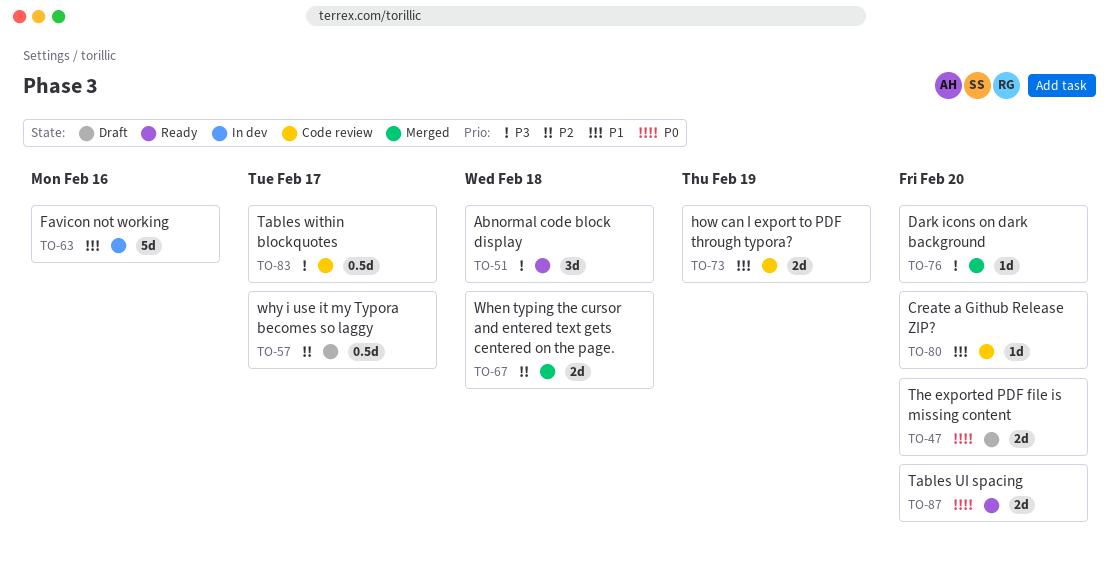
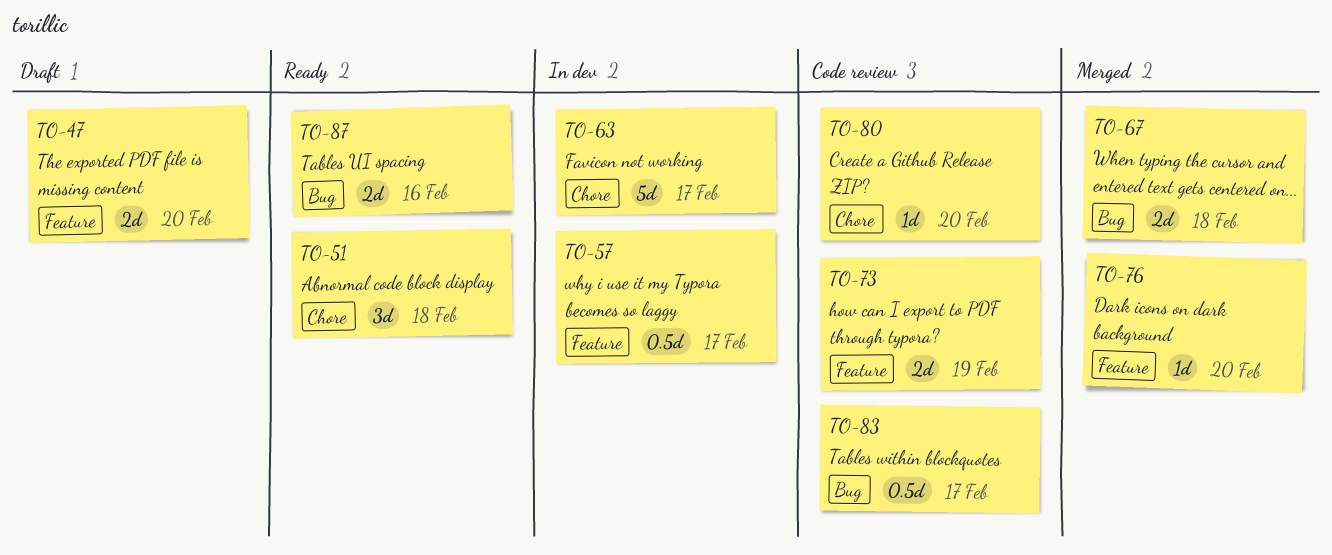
TO-57, status: Draft -> In dev
TO-63, due: Feb 16 -> Feb 17
TO-87, due: Feb 20 -> Feb 16

